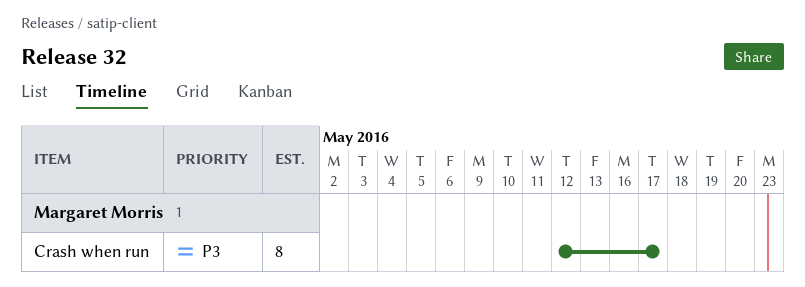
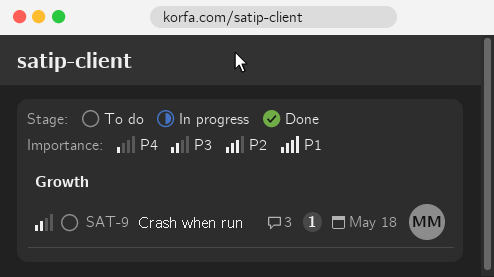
Crash when run, estimate: 8 -> 1
Crash when run, due: May 17 -> May 18

